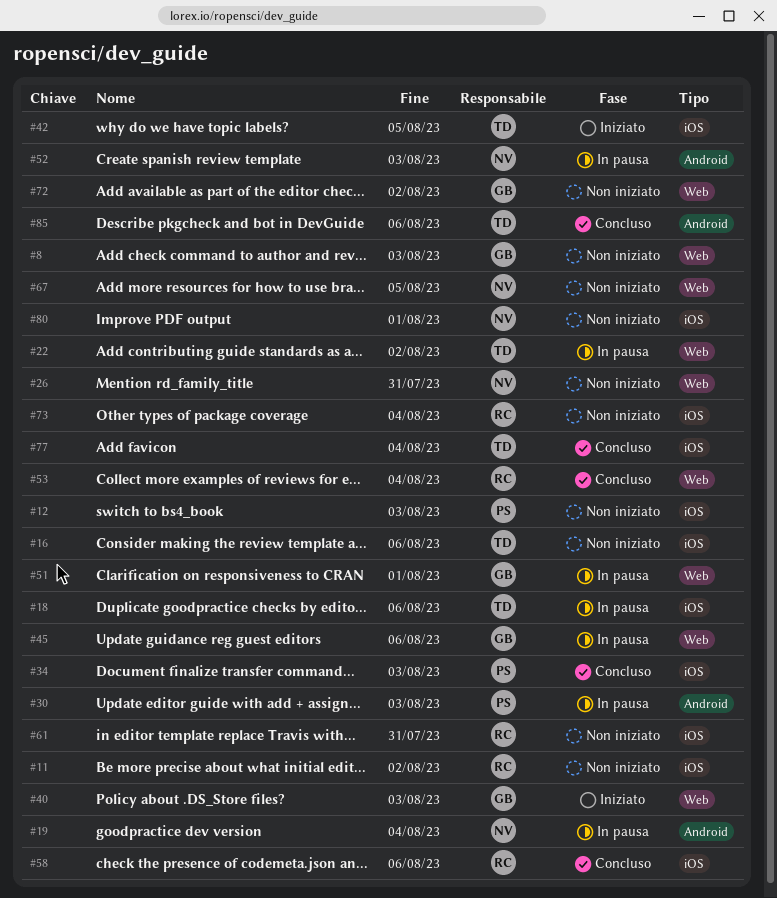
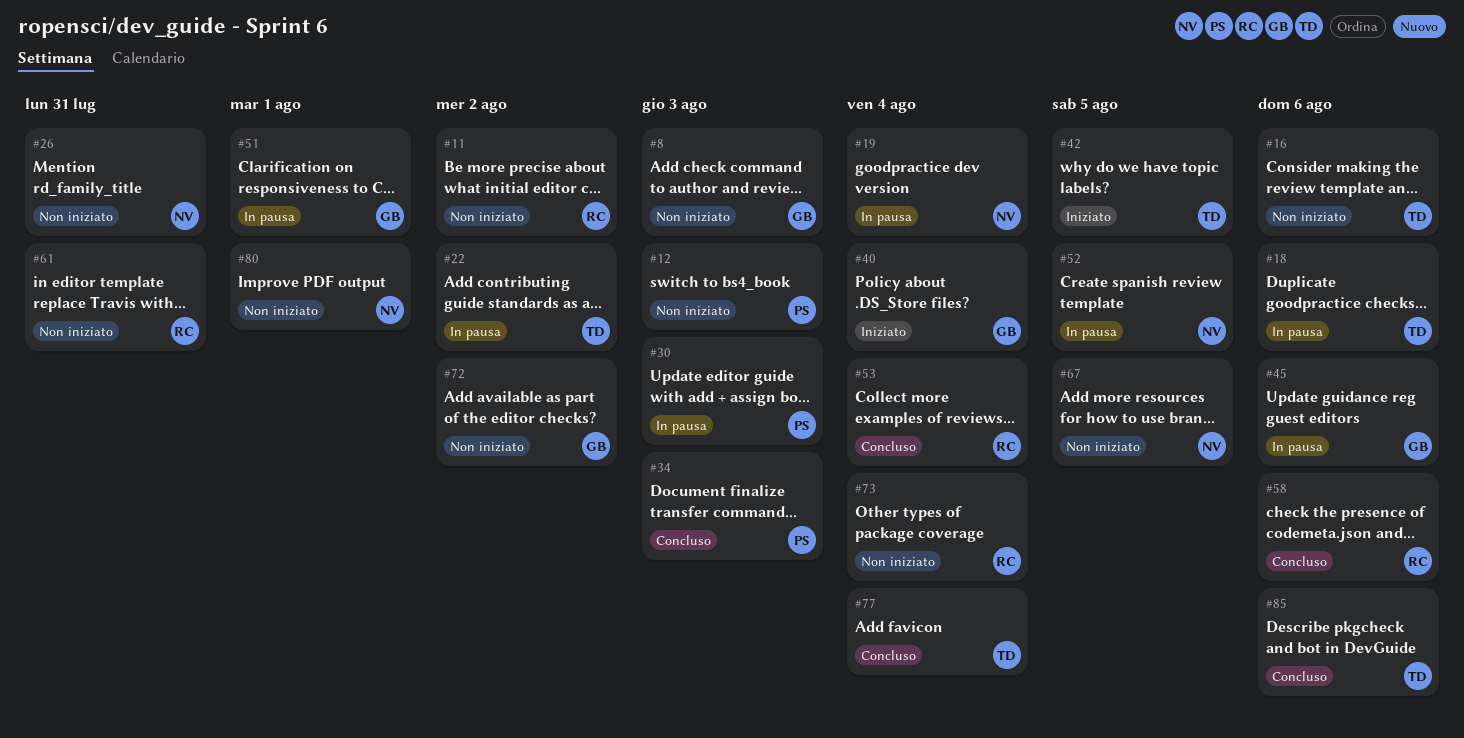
#40, due: Aug 3 -> Aug 4
#52, due: Aug 3 -> Aug 5

